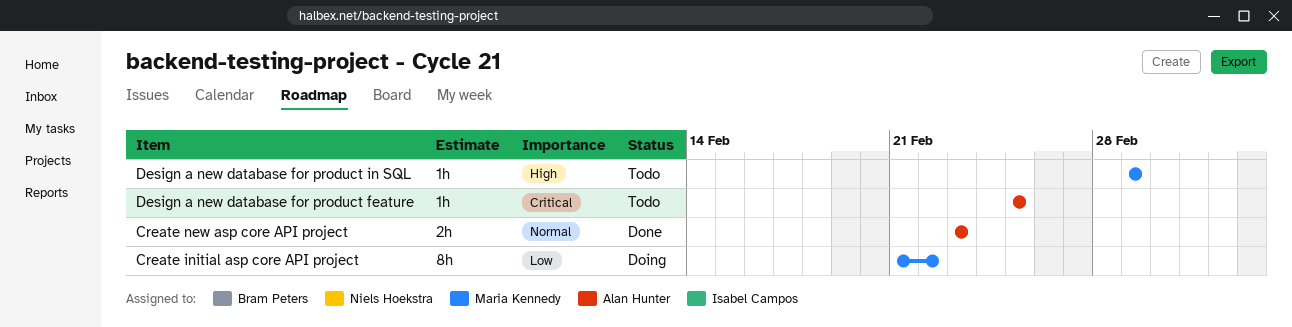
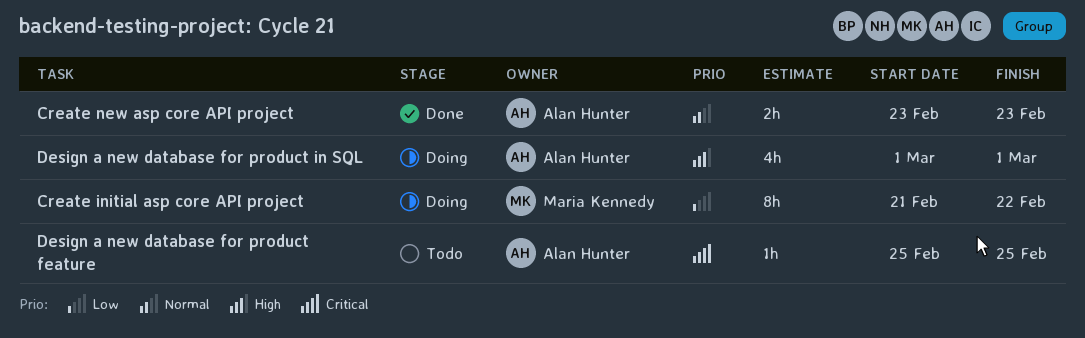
Design a new database for product in SQL, status: Todo -> Doing
Design a new database for product in SQL, owner: Maria Kennedy -> Alan Hunter
Design a new database for product in SQL, estimate: 1h -> 4h

